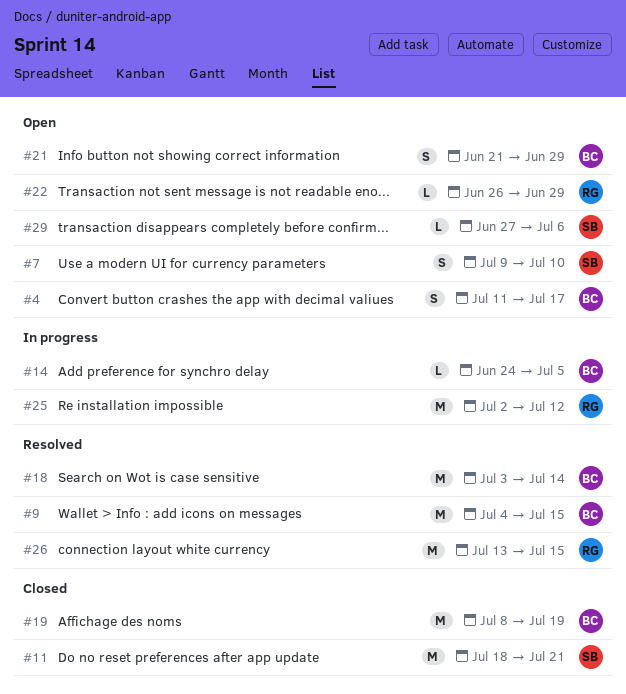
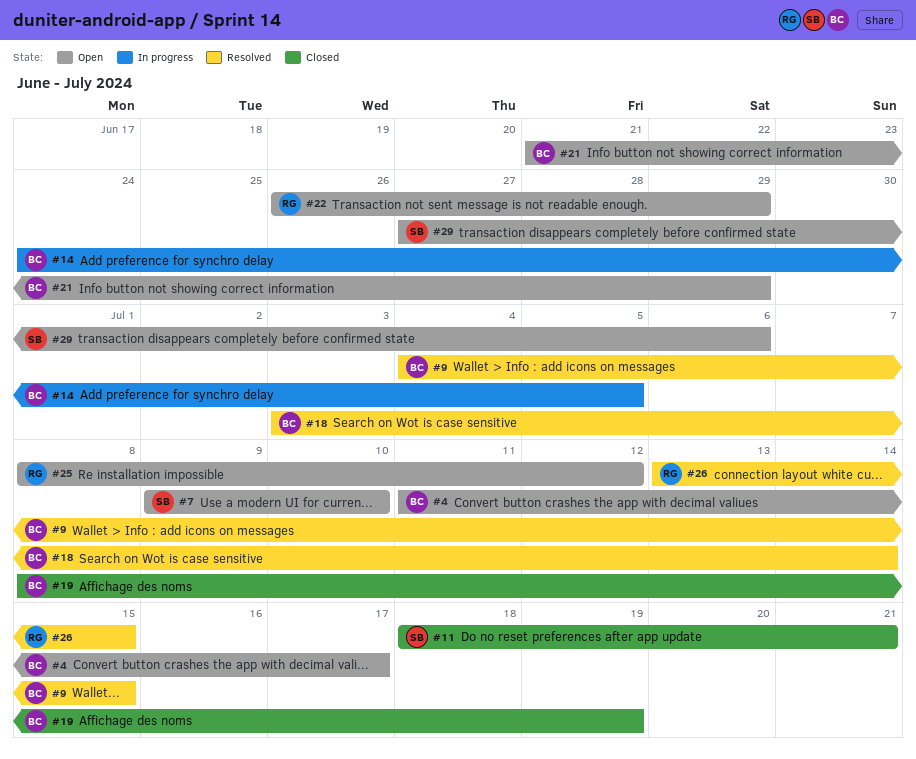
#25, status: In progress -> Open
#25, start: Jul 2 -> Jul 8

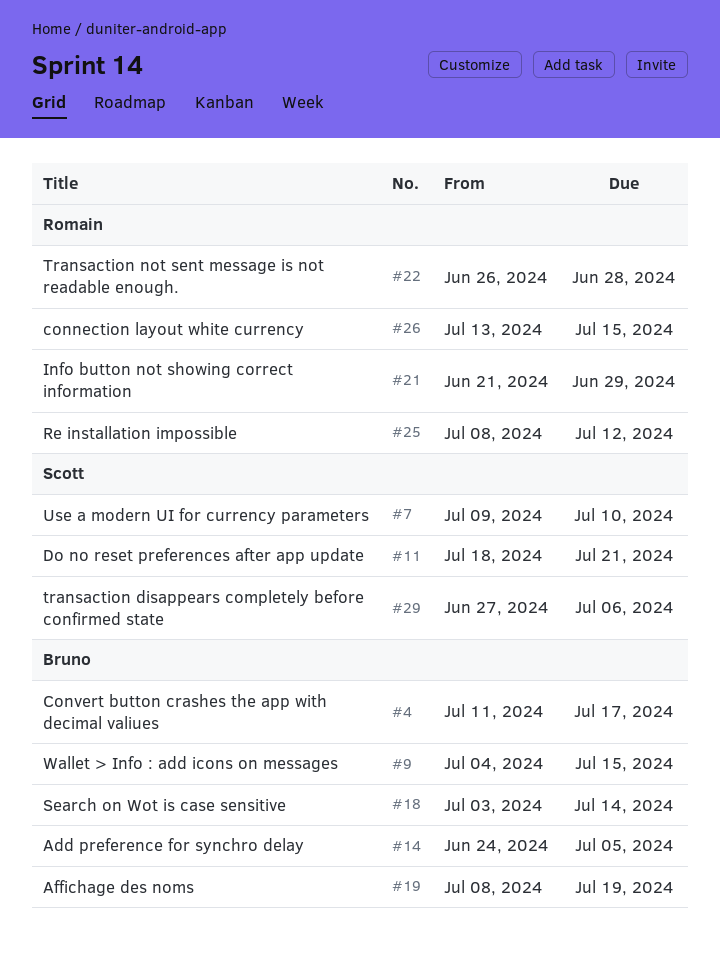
#21, owner: Bruno -> Romain
#22, due: Jun 29 -> Jun 28

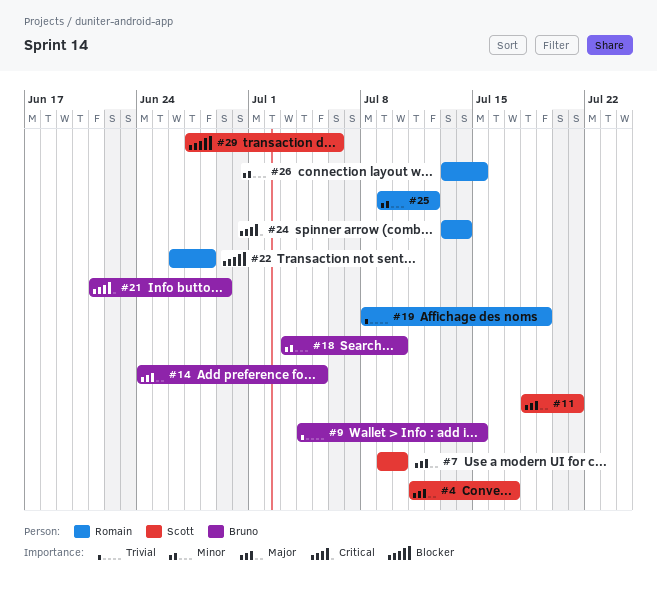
#4, owner: Bruno -> Scott
#18, due: Jul 14 -> Jul 10
#19, owner: Bruno -> Romain
#21, owner: Romain -> Bruno
#24: none -> present
#25, start: Jul 8 -> Jul 9

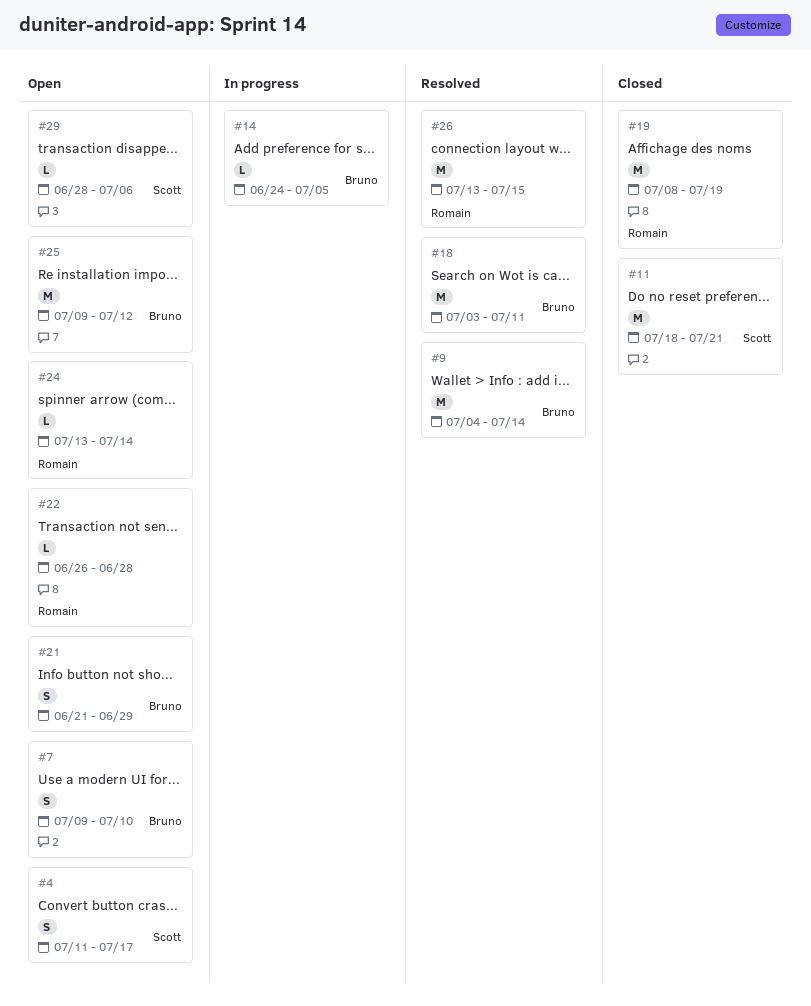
#7, owner: Scott -> Bruno
#9, due: Jul 15 -> Jul 14
#18, due: Jul 10 -> Jul 11
#25, owner: Romain -> Bruno
#29, start: Jun 27 -> Jun 28

